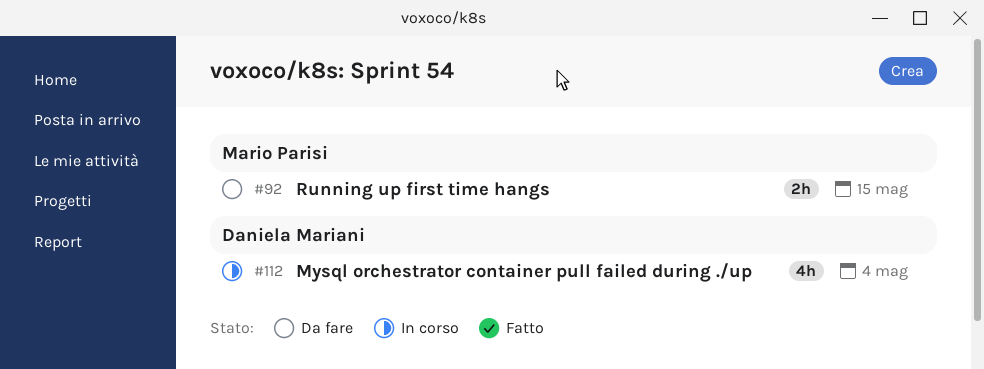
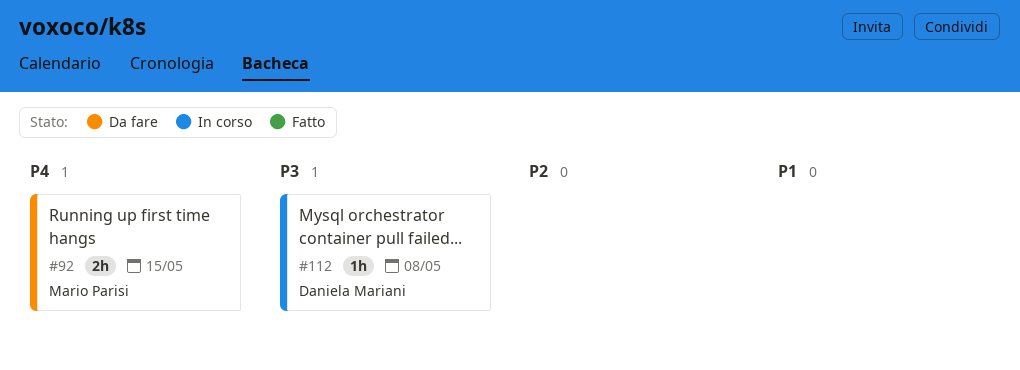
#112, estimate: 4h -> 1h
#112, due: May 4 -> May 8

